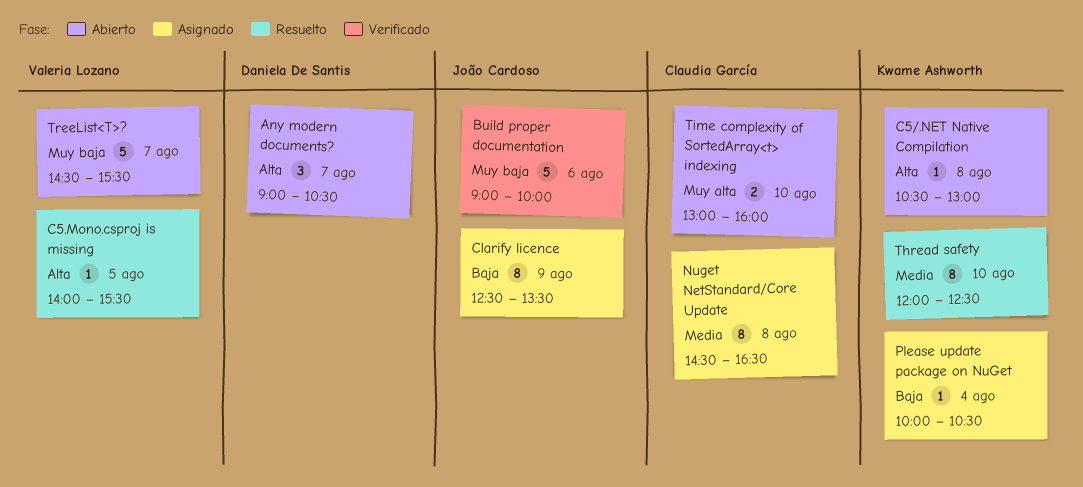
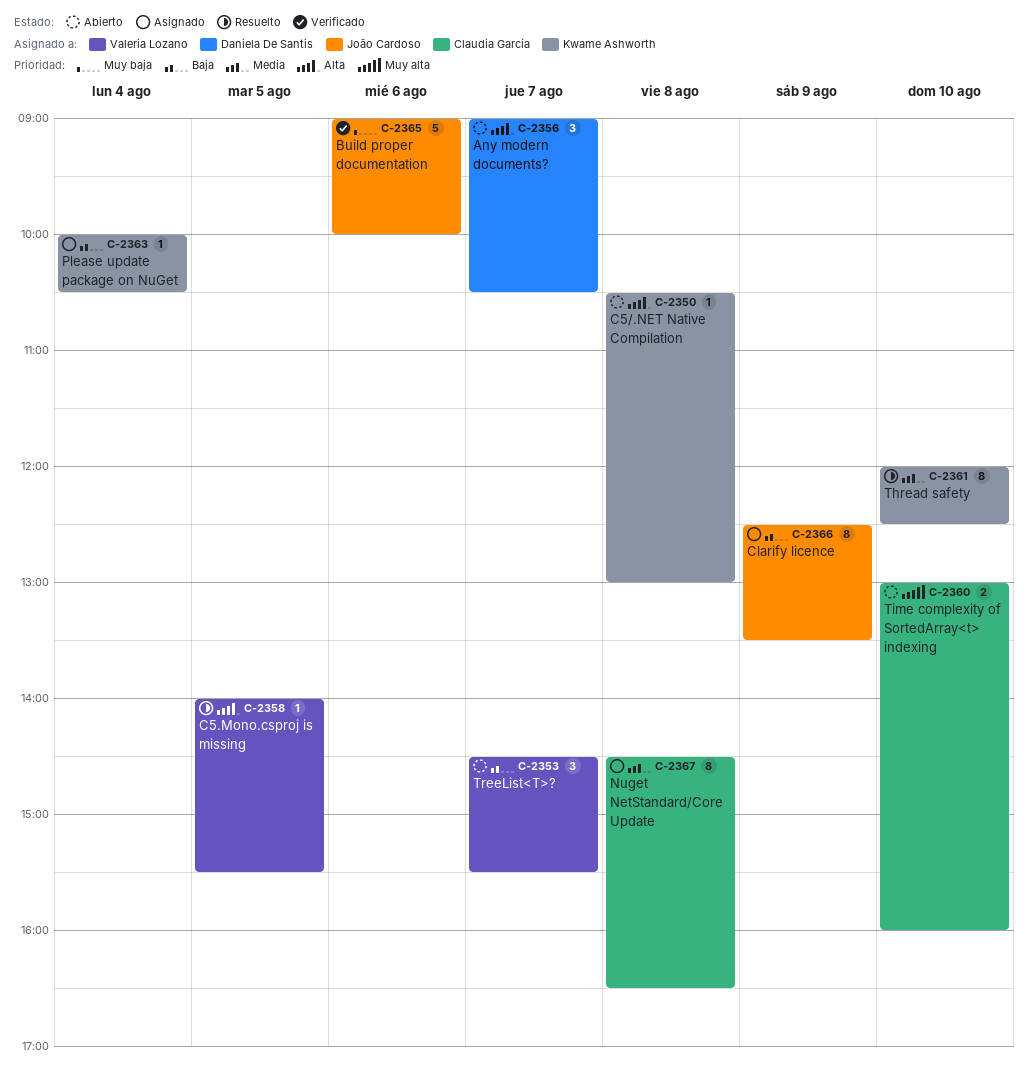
TreeList<T>?, priority: Muy baja -> Baja
TreeList<T>?, estimate: 5 -> 3

